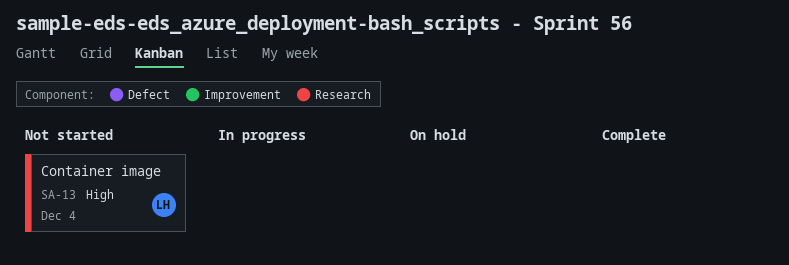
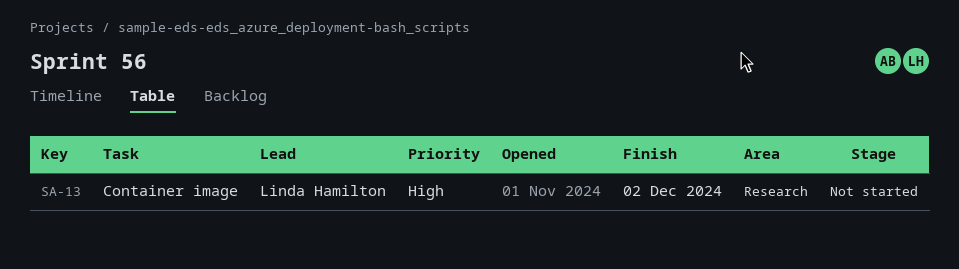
SA-13, due: Dec 4 -> Dec 2

